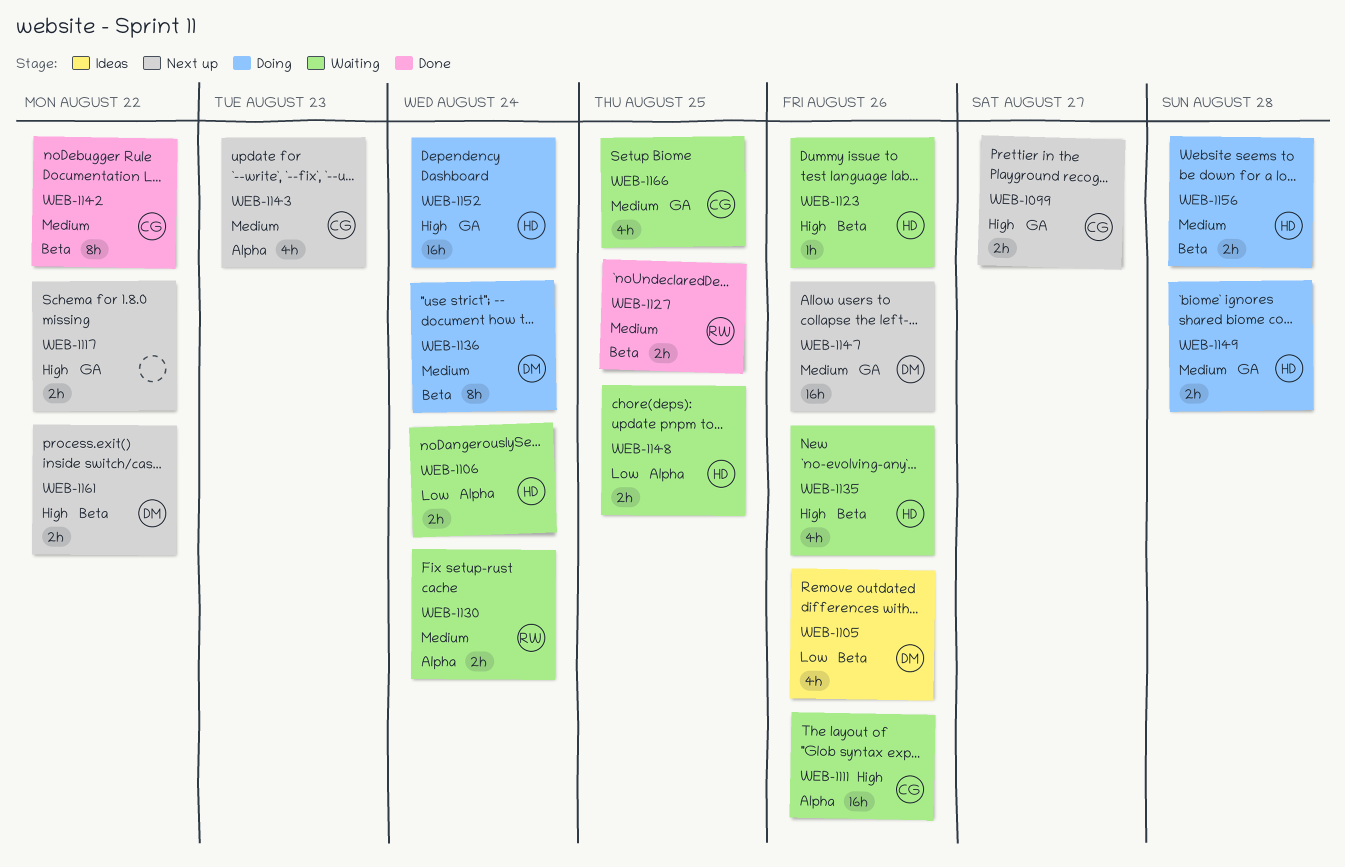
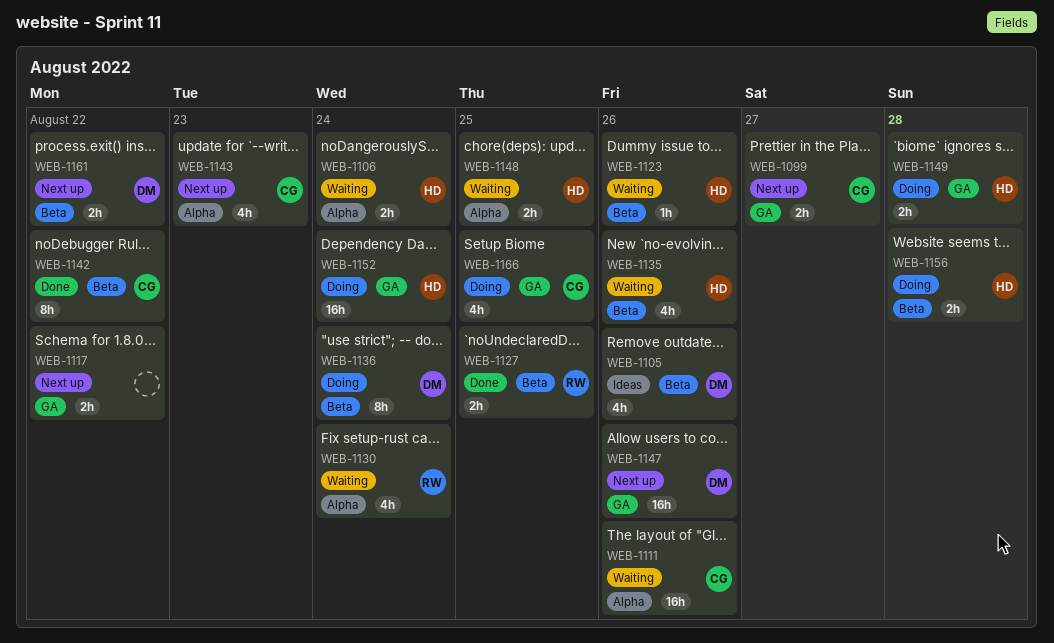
WEB-1130, estimate: 2h -> 4h
WEB-1166, status: Waiting -> Doing

